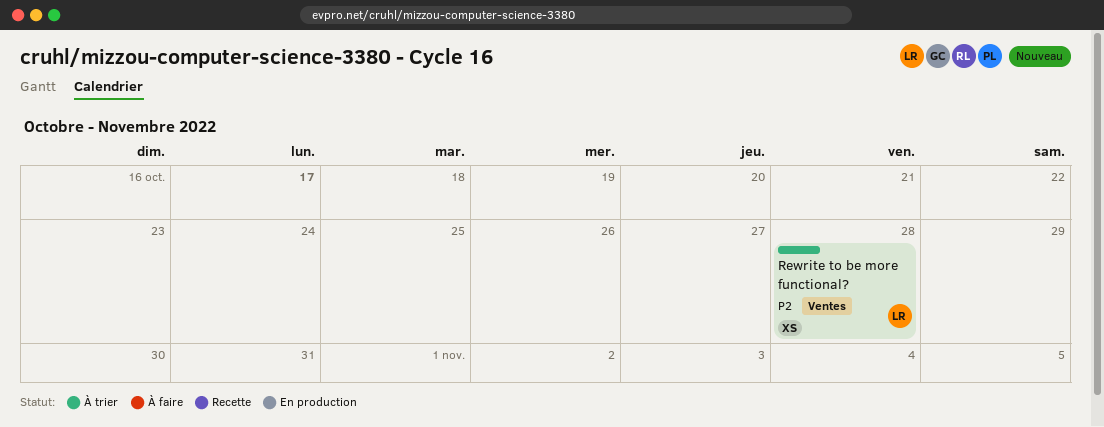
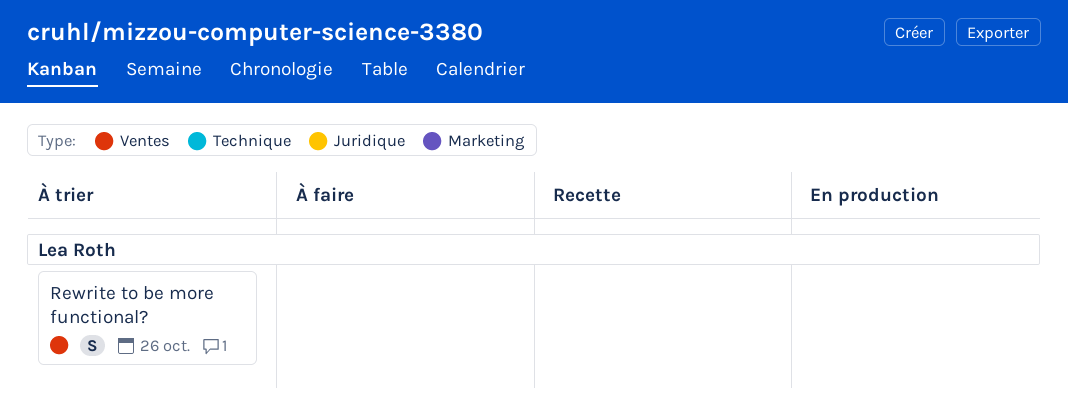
Rewrite to be more functional?, estimate: XS -> S
Rewrite to be more functional?, due: Oct 28 -> Oct 26

